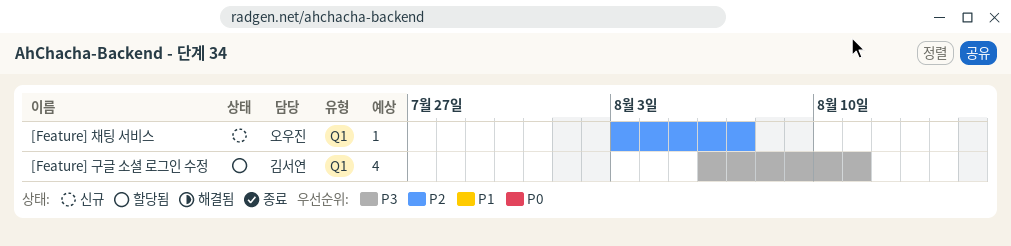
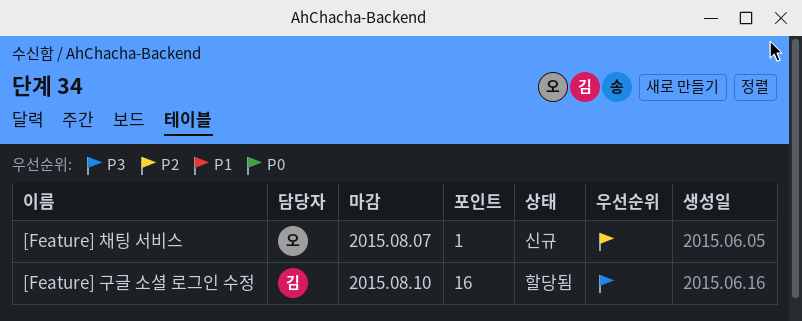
[Feature] 구글 소셜 로그인 수정, estimate: 4 -> 16
[Feature] 구글 소셜 로그인 수정, due: Aug 11 -> Aug 10

